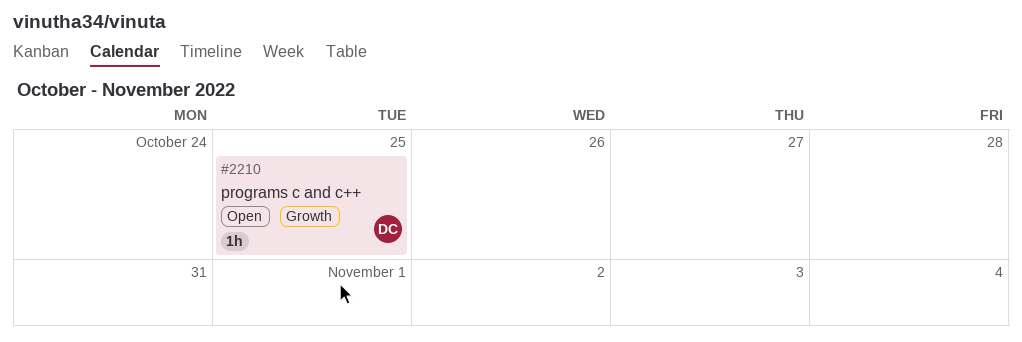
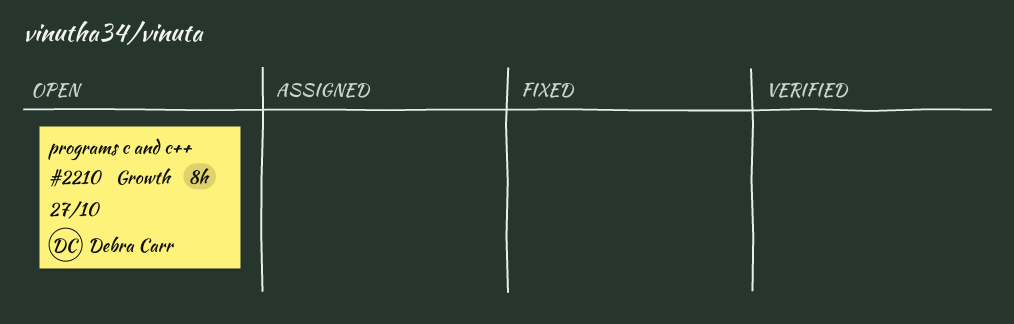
#2210, estimate: 1h -> 8h
#2210, due: Oct 25 -> Oct 27

